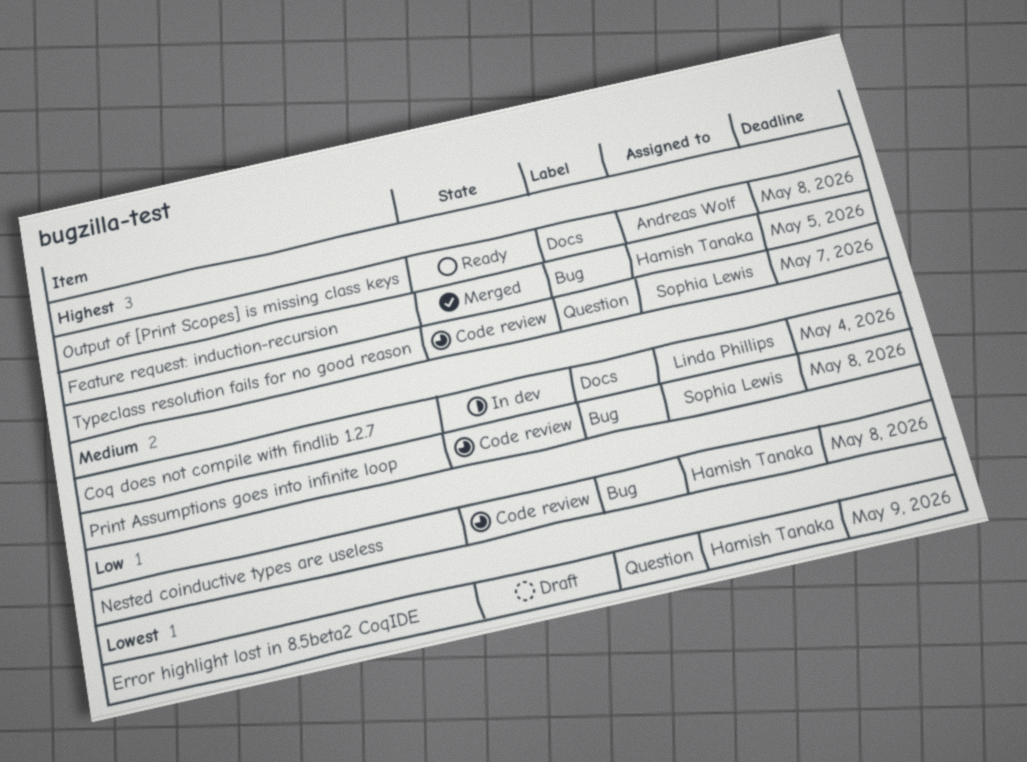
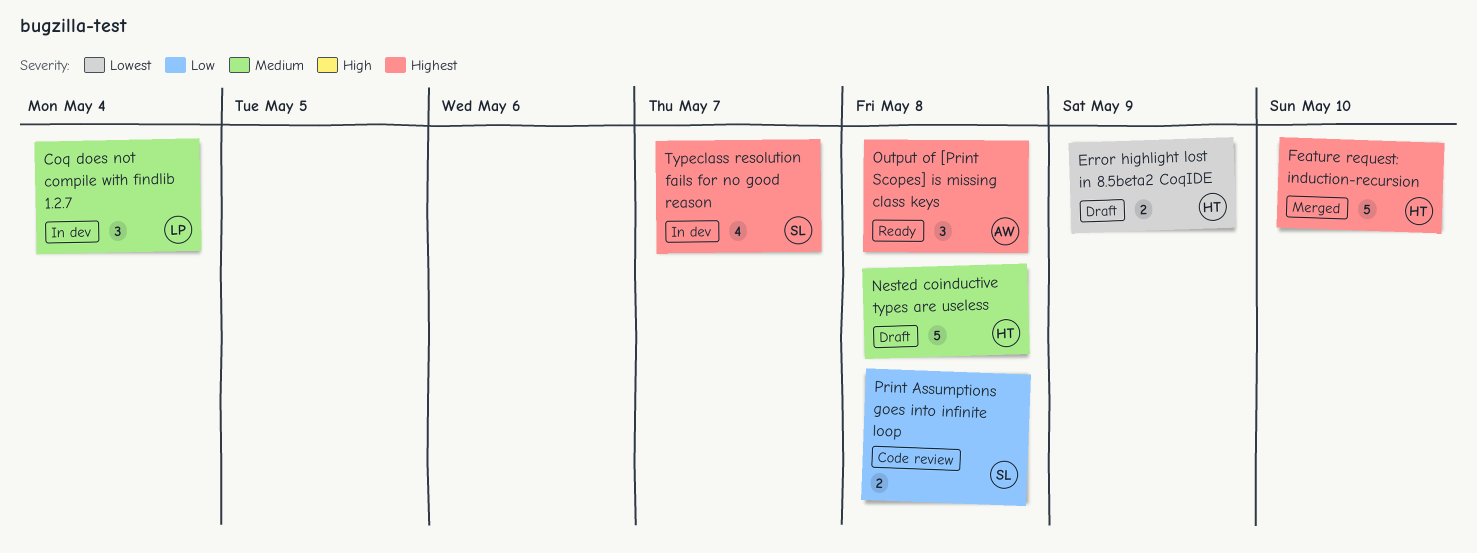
Feature request: induction-recursion, due: May 5 -> May 10
Nested coinductive types are useless, status: Code review -> Draft
Nested coinductive types are useless, priority: Low -> Medium
Print Assumptions goes into infinite loop, priority: Medium -> Low
Typeclass resolution fails for no good reason, status: Code review -> In dev

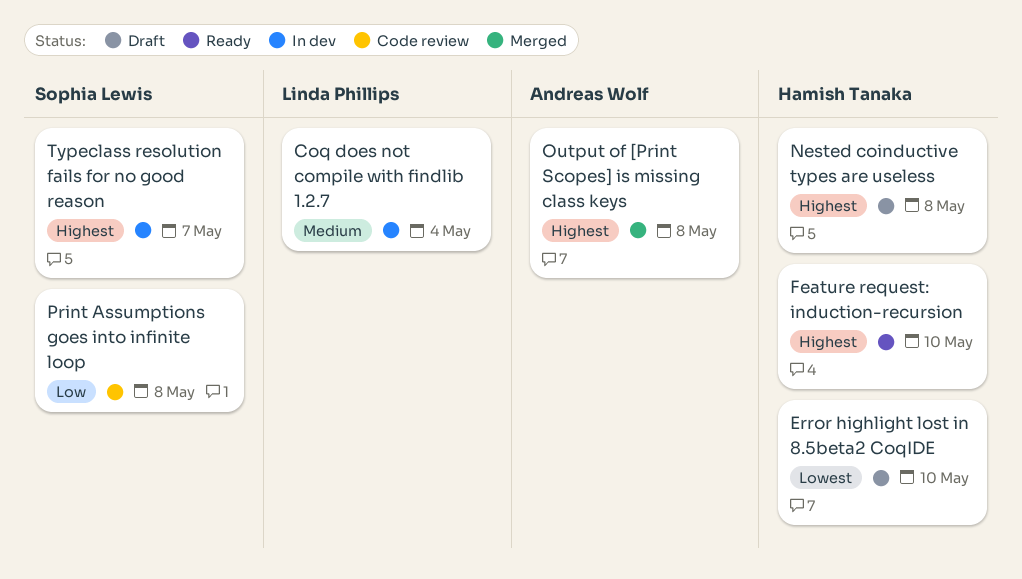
Error highlight lost in 8.5beta2 CoqIDE, due: May 9 -> May 10
Feature request: induction-recursion, status: Merged -> Ready
Nested coinductive types are useless, priority: Medium -> Highest
Output of [Print Scopes] is missing class keys, status: Ready -> Merged

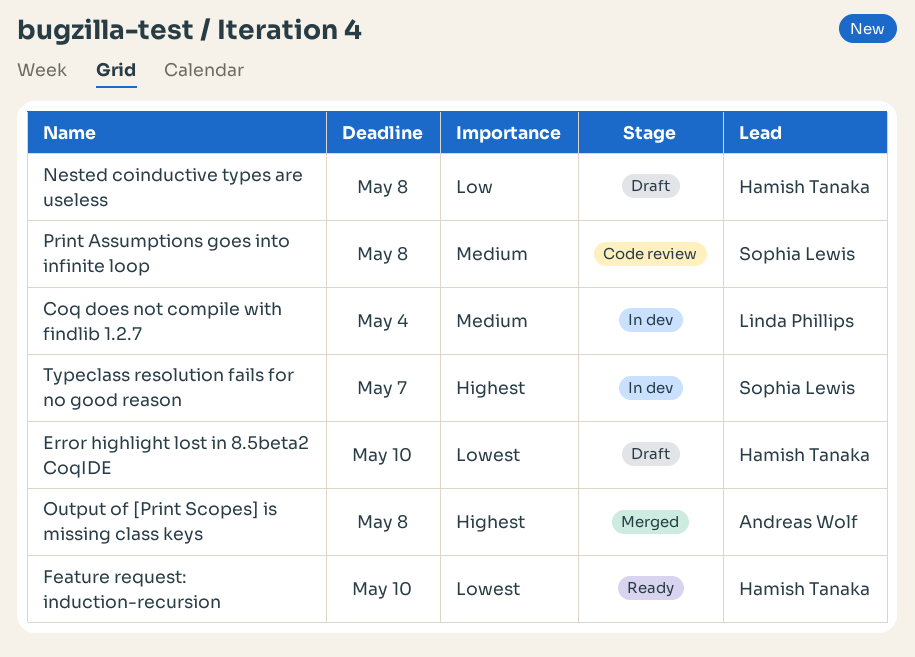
Feature request: induction-recursion, priority: Highest -> Lowest
Nested coinductive types are useless, priority: Highest -> Low
Print Assumptions goes into infinite loop, priority: Low -> Medium

